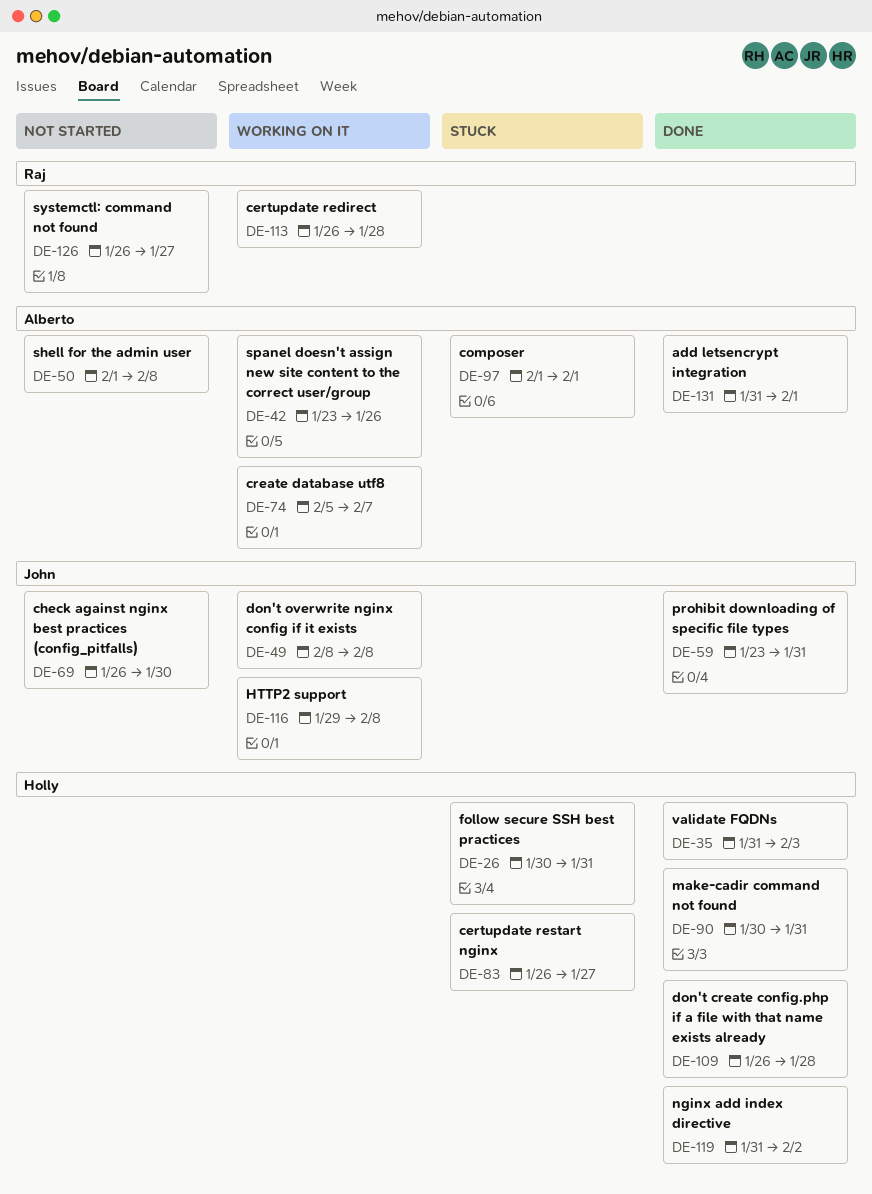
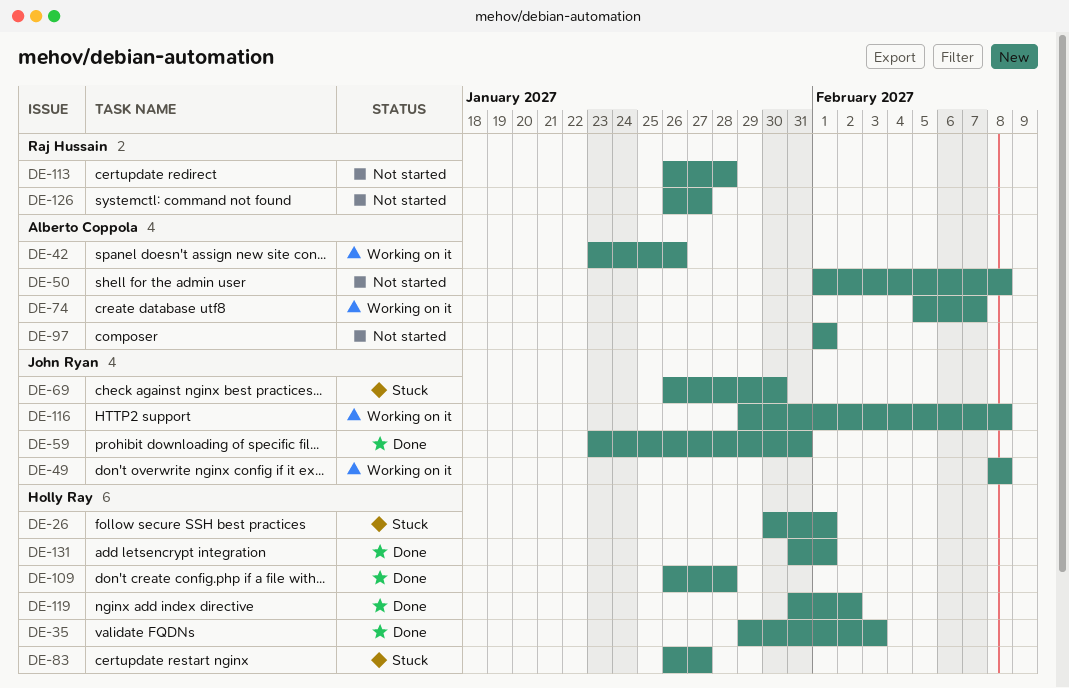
DE-26, due: Jan 31 -> Feb 1
DE-35, start: Jan 31 -> Jan 29
DE-69, status: Not started -> Stuck
DE-90: present -> none
DE-97, status: Stuck -> Not started
DE-113, status: Working on it -> Not started
DE-131, owner: Alberto Coppola -> Holly Ray

